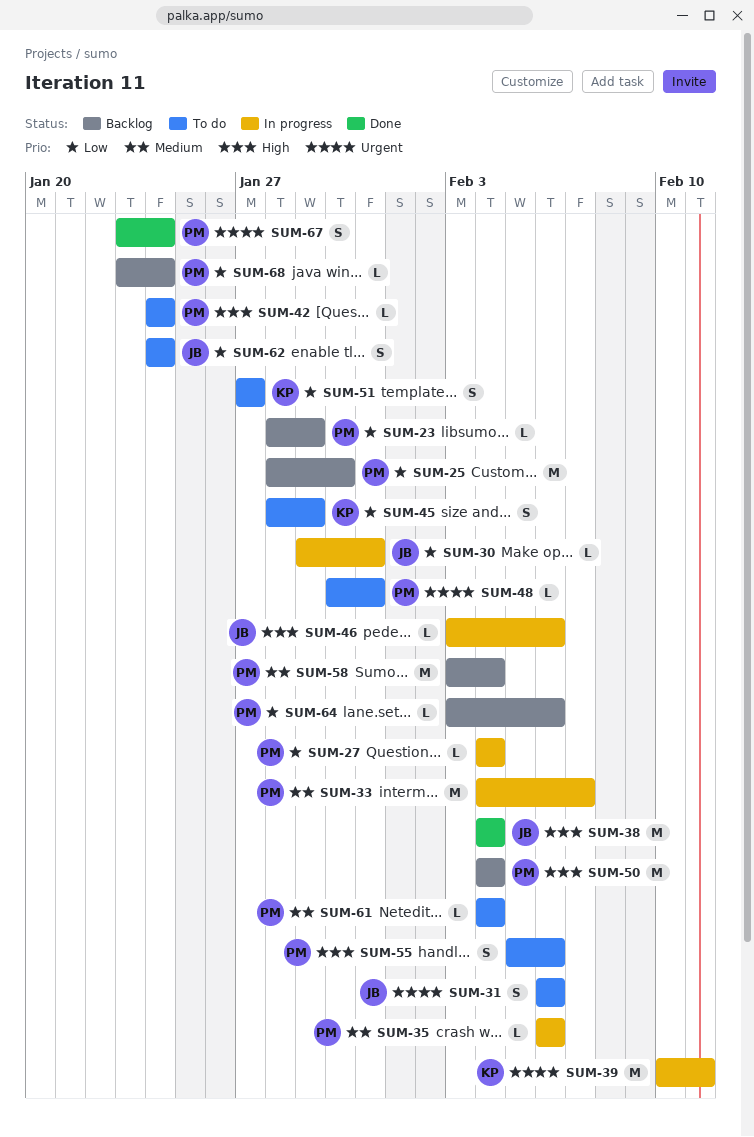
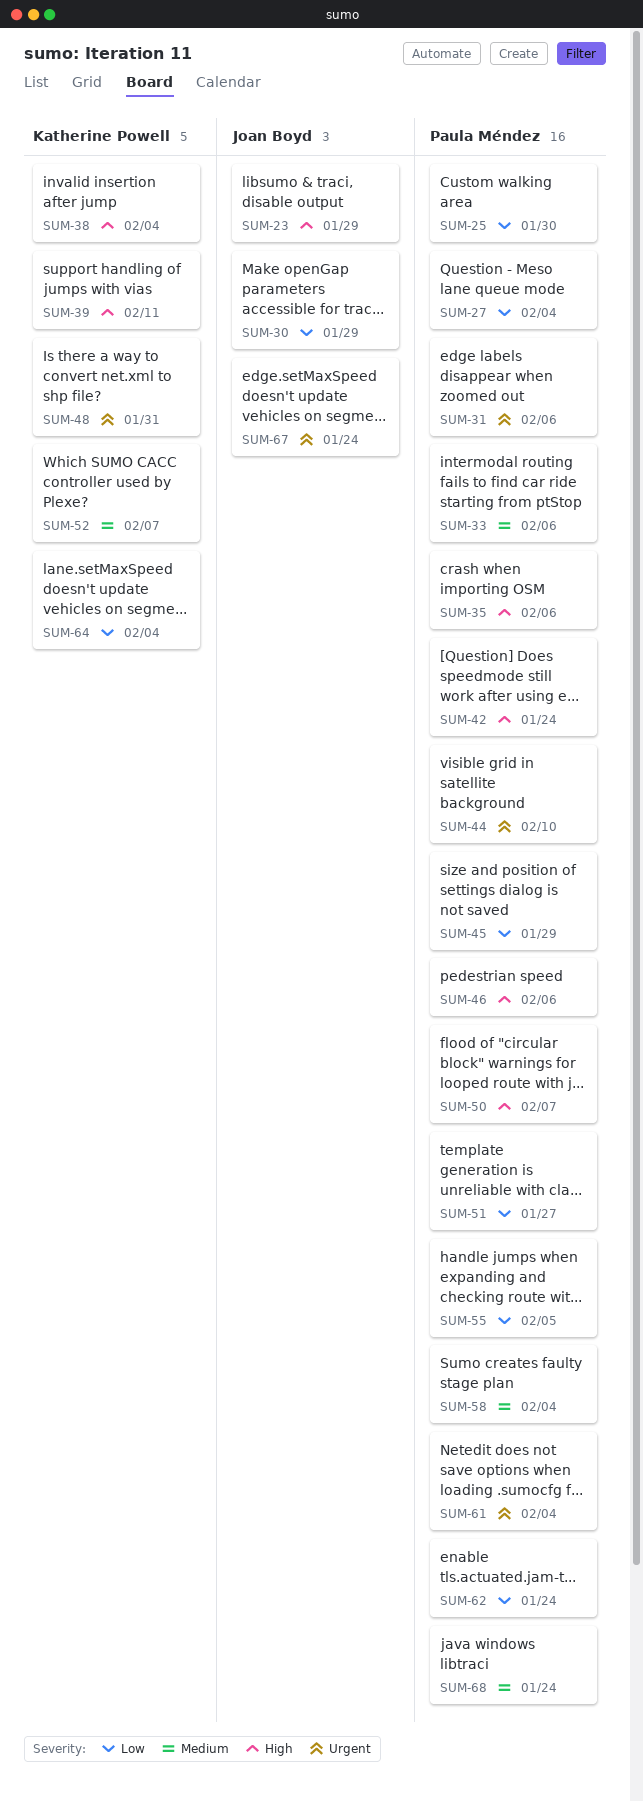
SUM-23, owner: Paula Méndez -> Joan Boyd
SUM-23, priority: Low -> High
SUM-30, due: Jan 31 -> Jan 29
SUM-31, owner: Joan Boyd -> Paula Méndez
SUM-33, due: Feb 7 -> Feb 6
SUM-35, priority: Medium -> High
SUM-38, owner: Joan Boyd -> Katherine Powell
SUM-39, priority: Urgent -> High
SUM-44: none -> present
SUM-45, owner: Katherine Powell -> Paula Méndez
SUM-46, owner: Joan Boyd -> Paula Méndez
SUM-48, owner: Paula Méndez -> Katherine Powell
SUM-50, due: Feb 4 -> Feb 7
SUM-51, owner: Katherine Powell -> Paula Méndez
SUM-52: none -> present
SUM-55, priority: High -> Low
SUM-55, due: Feb 6 -> Feb 5
SUM-61, priority: Medium -> Urgent
SUM-62, owner: Joan Boyd -> Paula Méndez
SUM-64, owner: Paula Méndez -> Katherine Powell
SUM-64, due: Feb 6 -> Feb 4
SUM-67, owner: Paula Méndez -> Joan Boyd
SUM-68, priority: Low -> Medium

